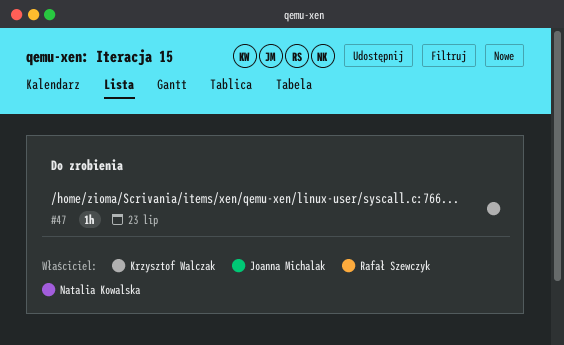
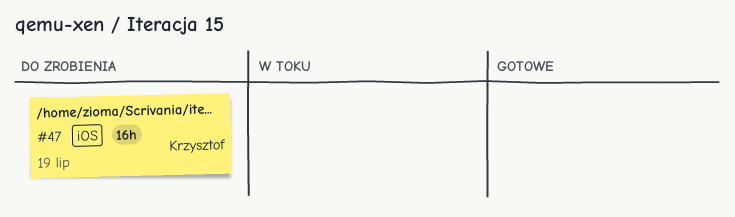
#47, estimate: 1h -> 16h
#47, due: Jul 23 -> Jul 19

